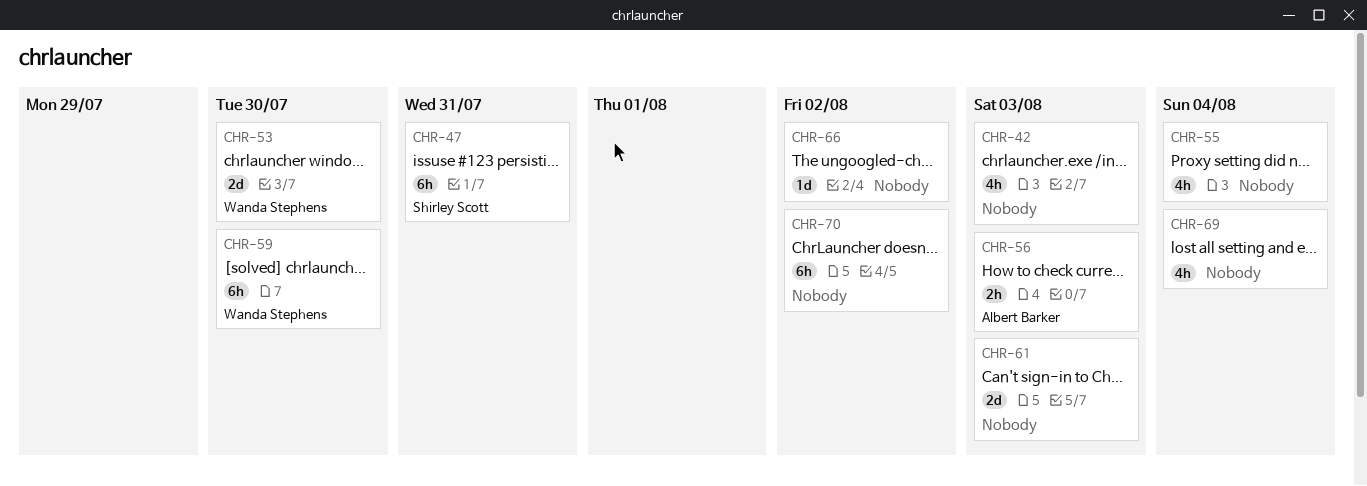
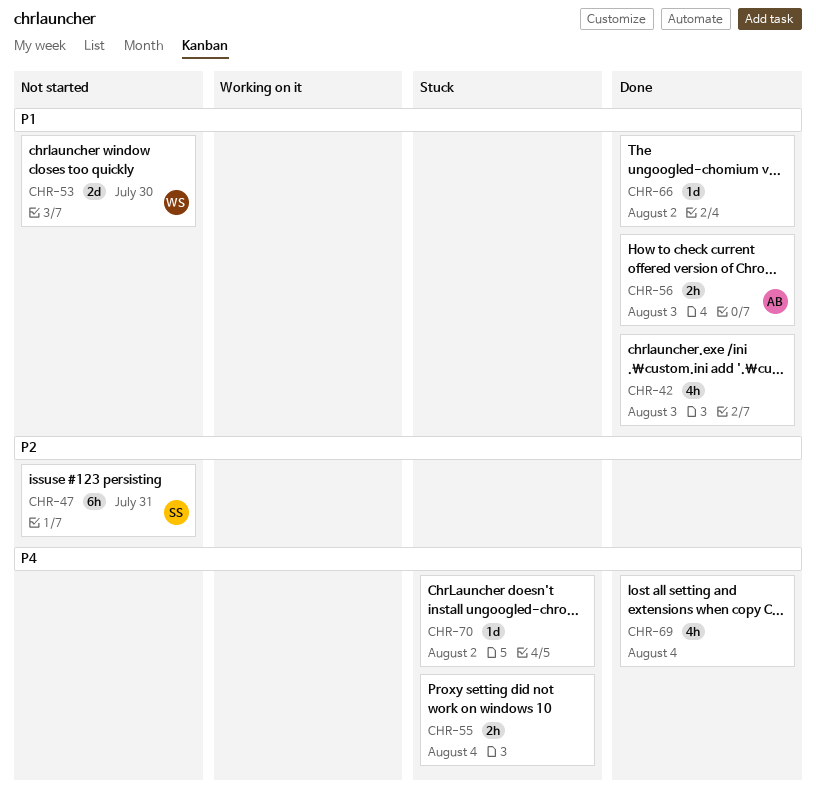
CHR-55, estimate: 4h -> 2h
CHR-59: present -> none
CHR-61: present -> none
CHR-70, estimate: 6h -> 1d

